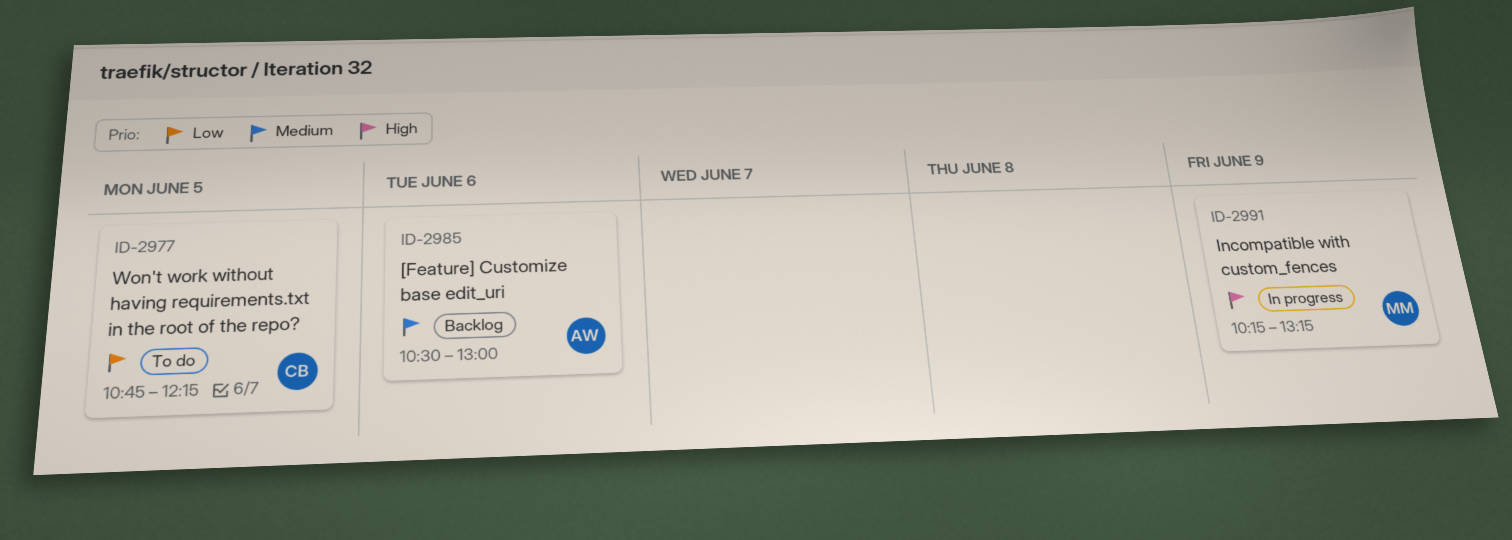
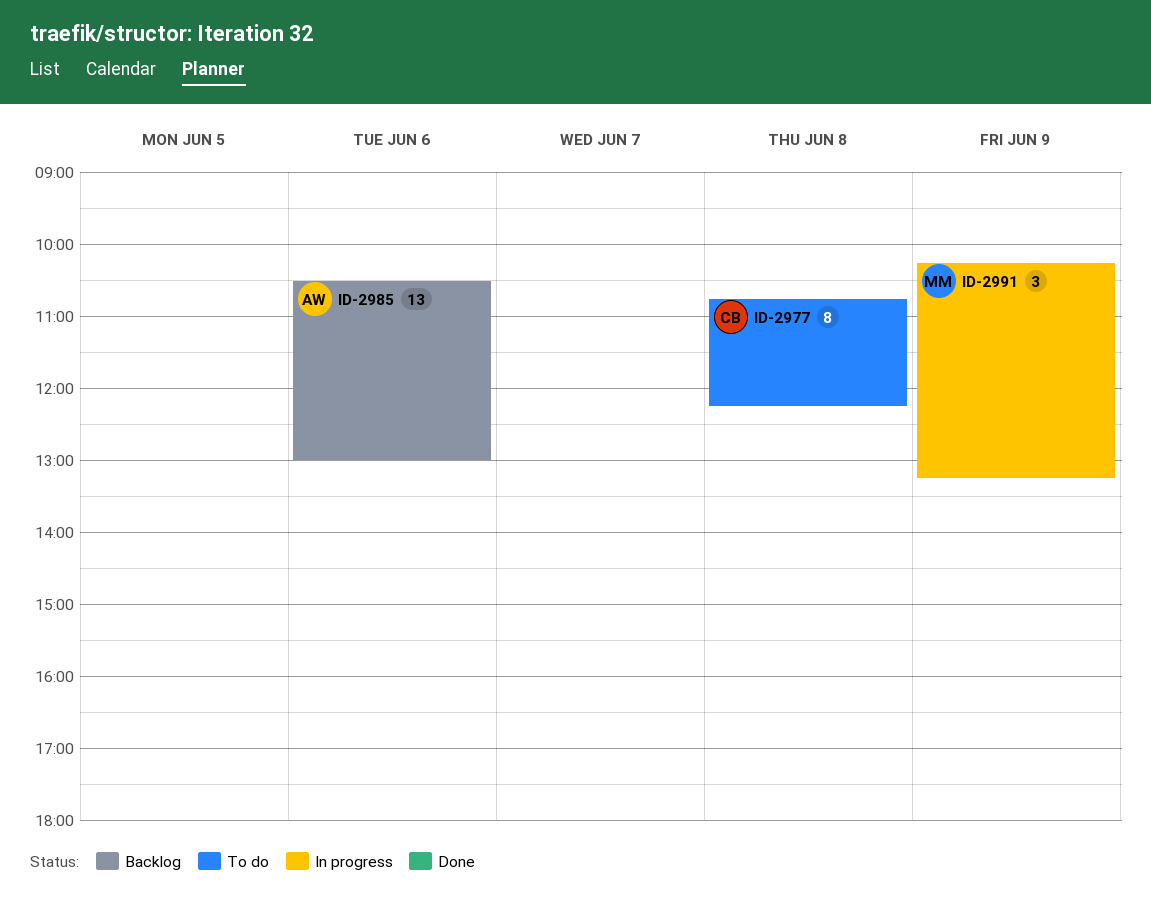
ID-2977, day: Jun 5 -> Jun 8

